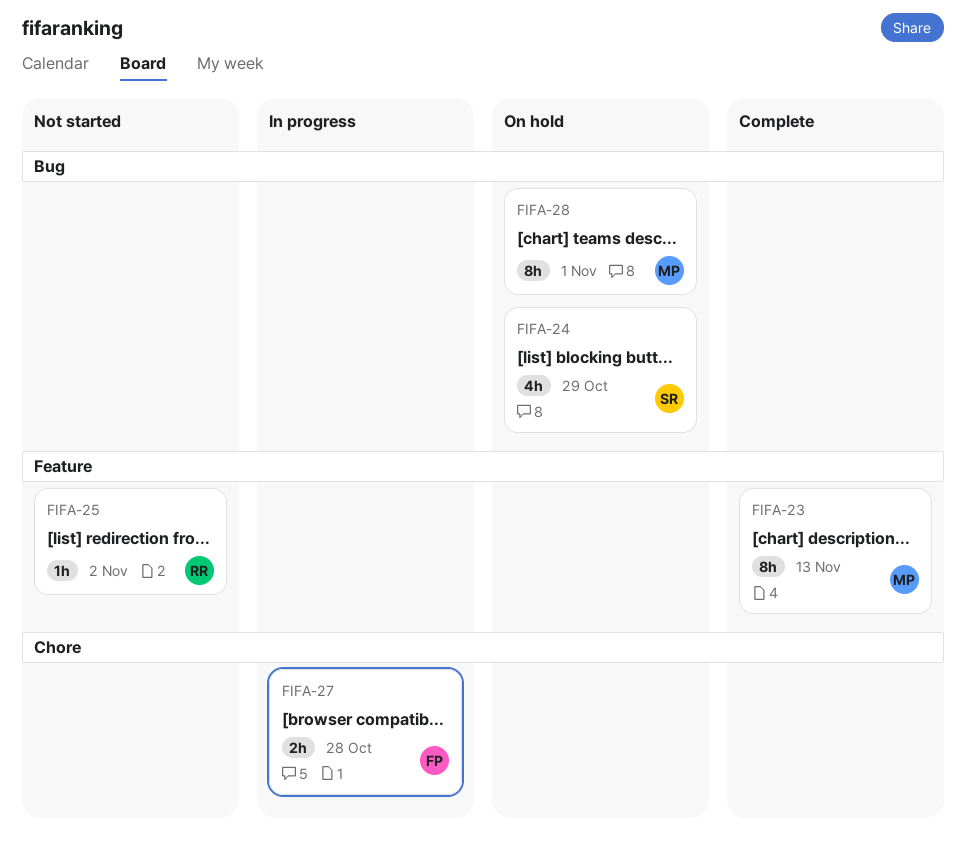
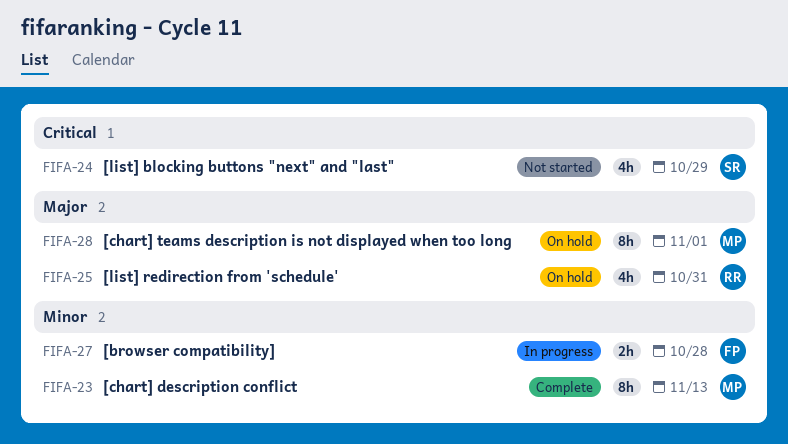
FIFA-24, status: On hold -> Not started
FIFA-25, status: Not started -> On hold
FIFA-25, estimate: 1h -> 4h
FIFA-25, due: Nov 2 -> Oct 31

